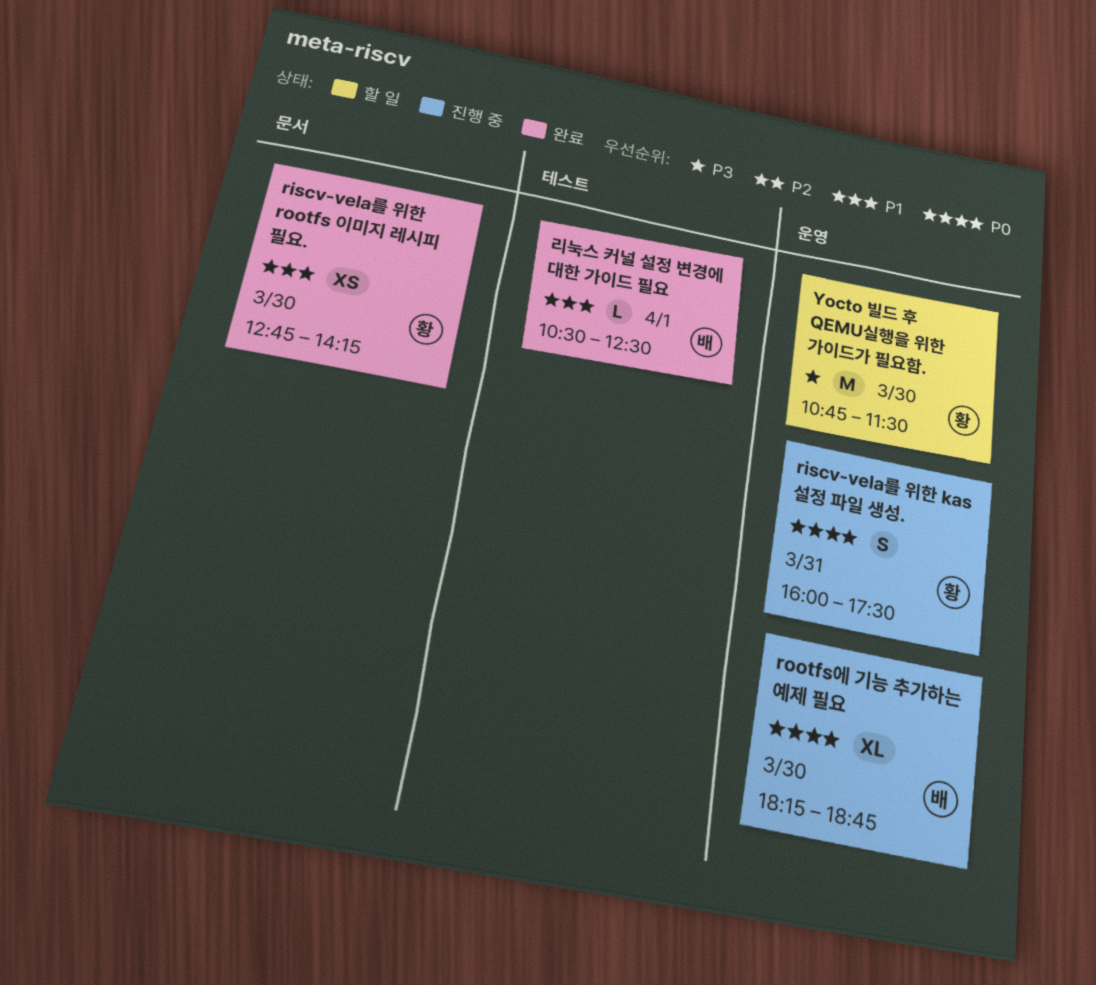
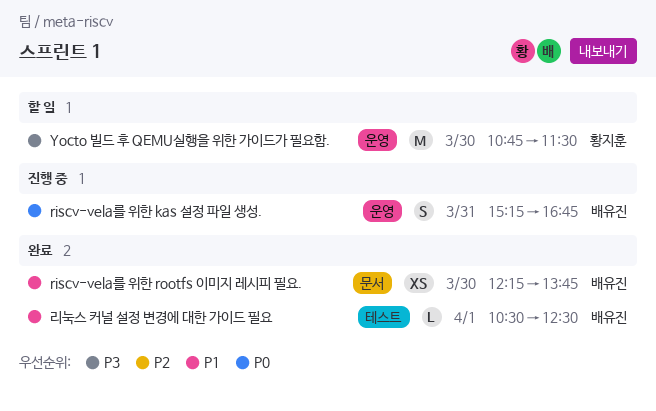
riscv-vela를 위한 kas 설정 파일 생성., owner: 황지훈 -> 배유진
riscv-vela를 위한 kas 설정 파일 생성., begins: 16:00 -> 15:15
riscv-vela를 위한 kas 설정 파일 생성., ends: 17:30 -> 16:45
riscv-vela를 위한 rootfs 이미지 레시피 필요., owner: 황지훈 -> 배유진
riscv-vela를 위한 rootfs 이미지 레시피 필요., begins: 12:45 -> 12:15
riscv-vela를 위한 rootfs 이미지 레시피 필요., ends: 14:15 -> 13:45
rootfs에 기능 추가하는 예제 필요: present -> none

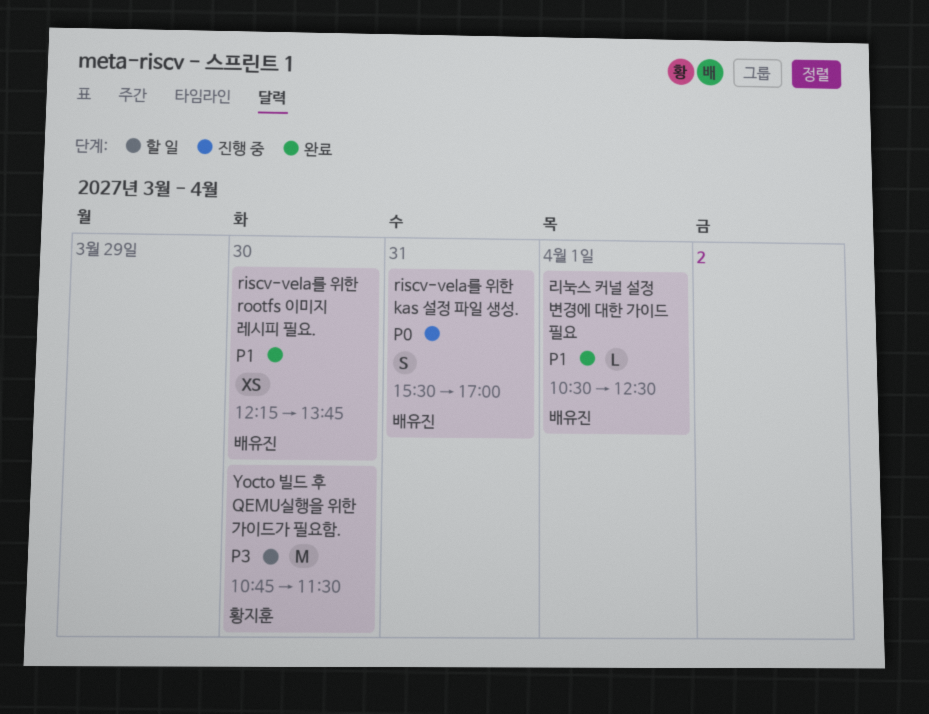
riscv-vela를 위한 kas 설정 파일 생성., begins: 15:15 -> 15:30
riscv-vela를 위한 kas 설정 파일 생성., ends: 16:45 -> 17:00

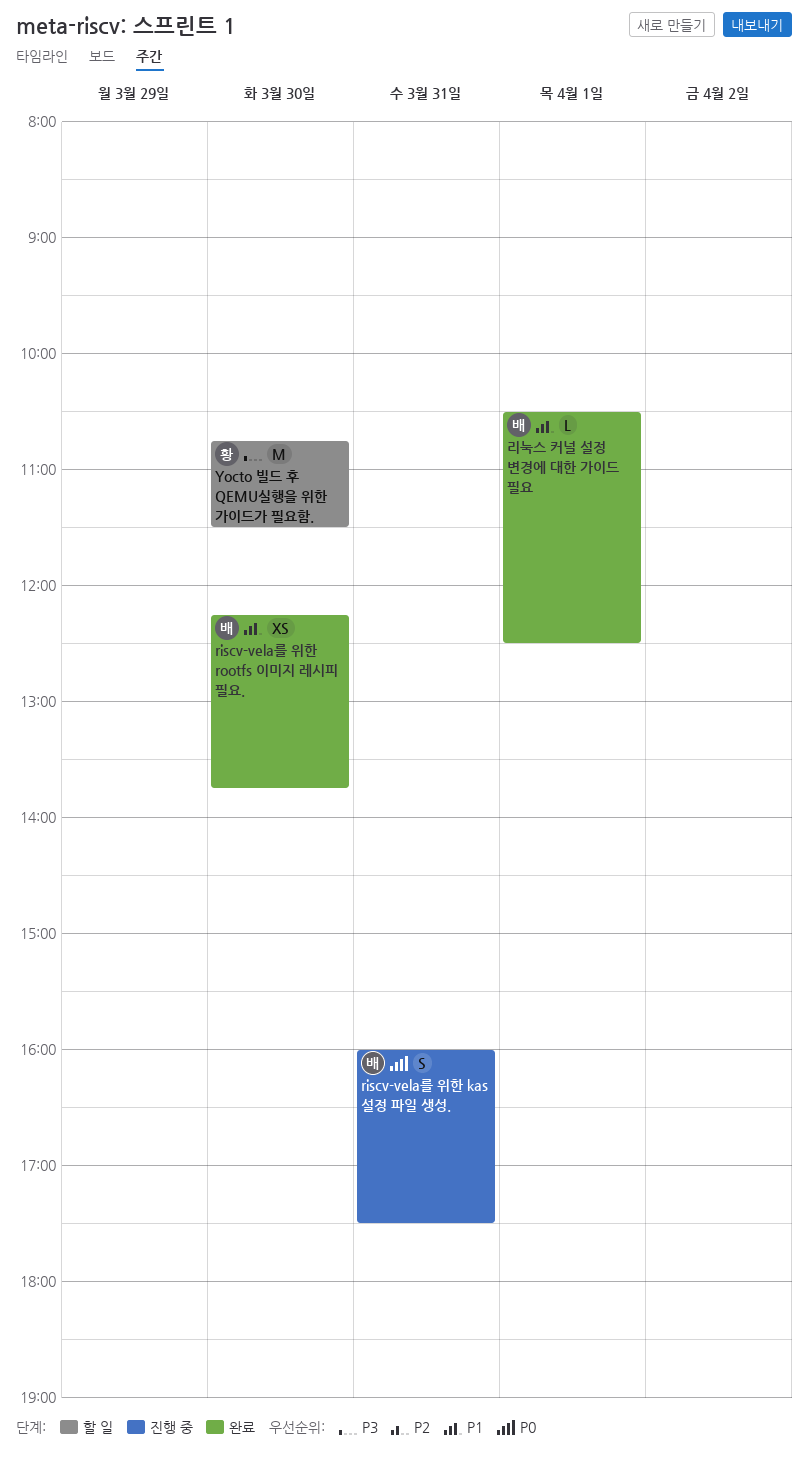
riscv-vela를 위한 kas 설정 파일 생성., begins: 15:30 -> 16:00
riscv-vela를 위한 kas 설정 파일 생성., ends: 17:00 -> 17:30

